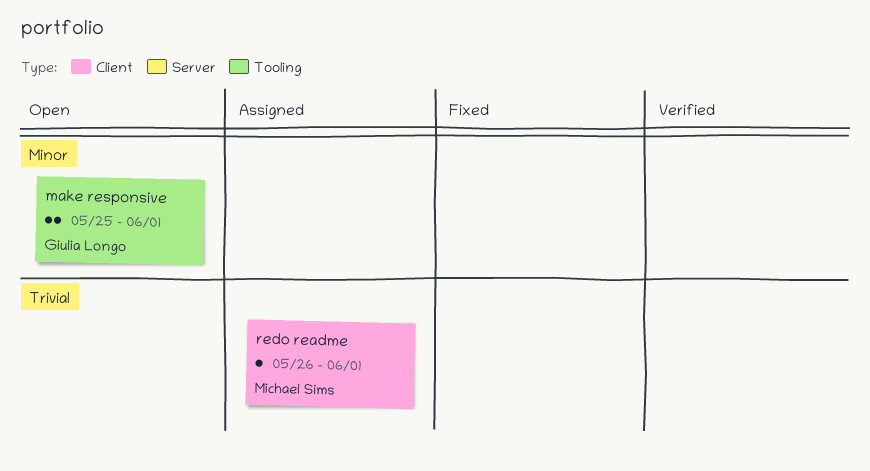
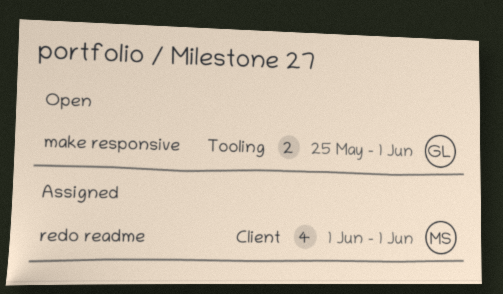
redo readme, estimate: 1 -> 4
redo readme, start: May 26 -> Jun 1

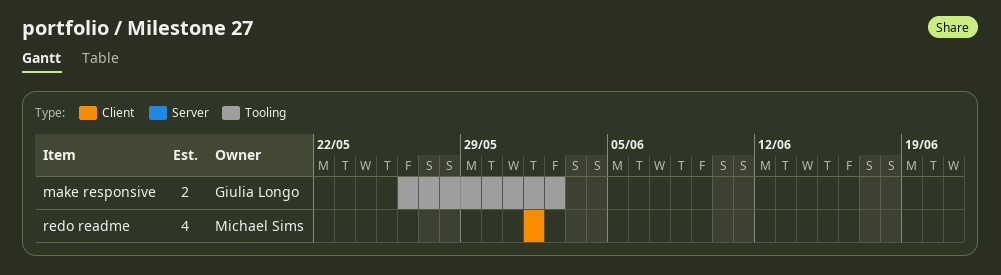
make responsive, start: May 25 -> May 26
make responsive, due: Jun 1 -> Jun 2

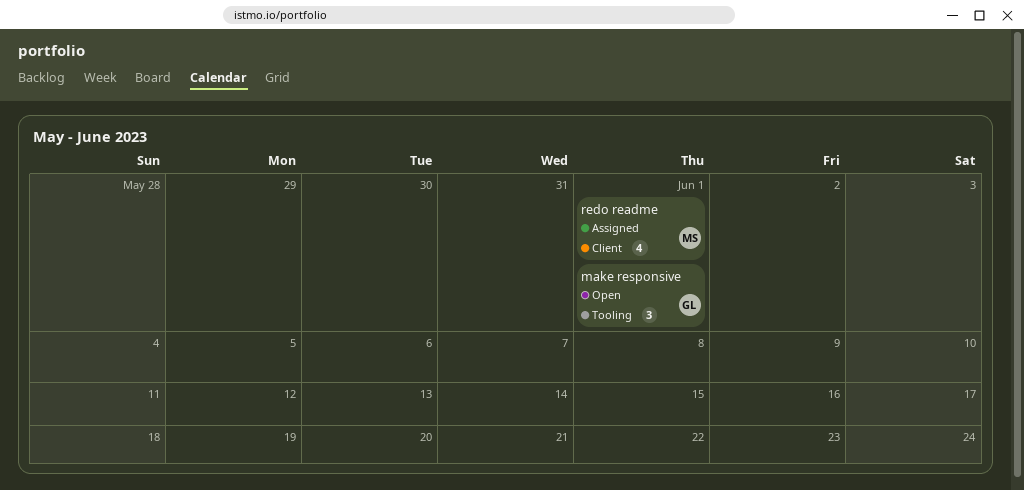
make responsive, estimate: 2 -> 3
make responsive, due: Jun 2 -> Jun 1

